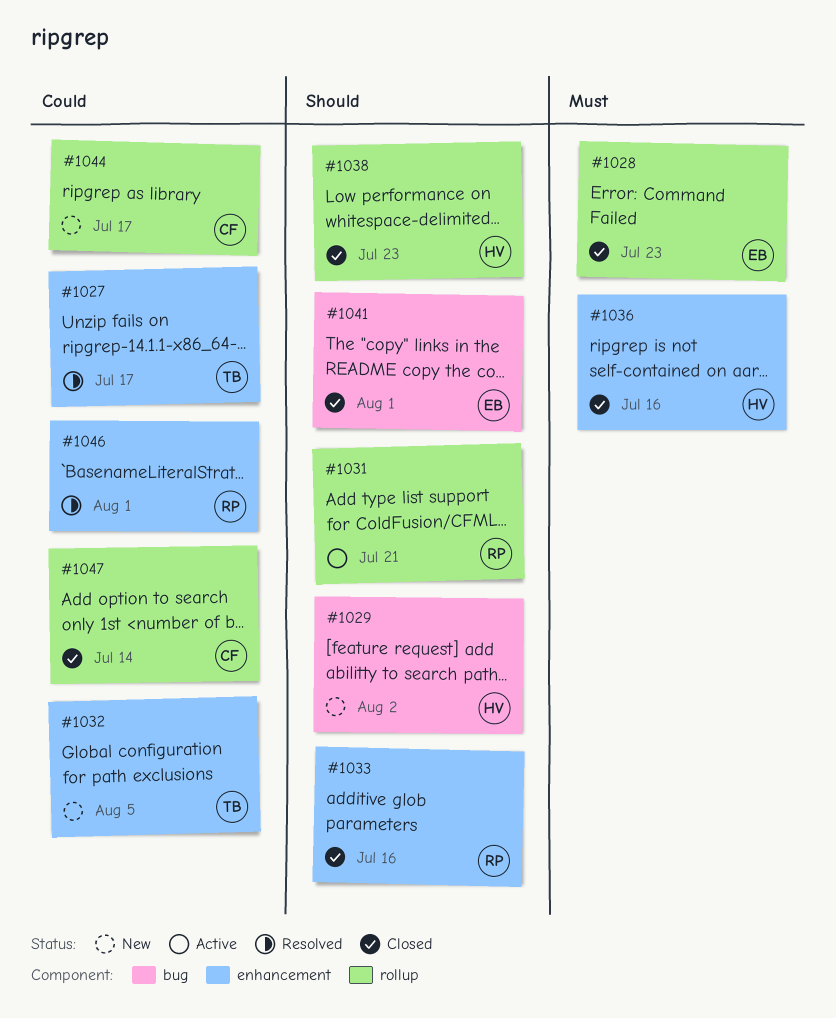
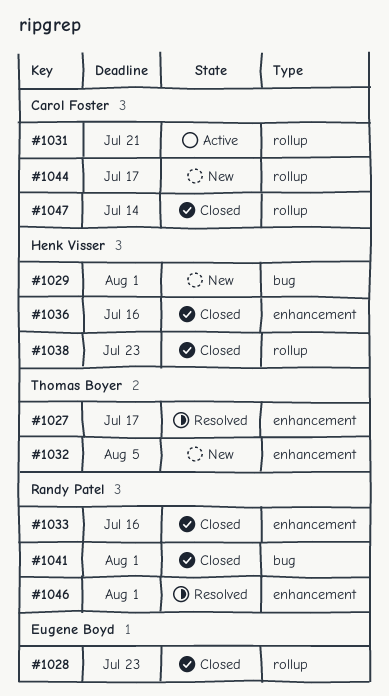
#1029, due: Aug 2 -> Aug 1
#1031, owner: Randy Patel -> Carol Foster
#1041, owner: Eugene Boyd -> Randy Patel

